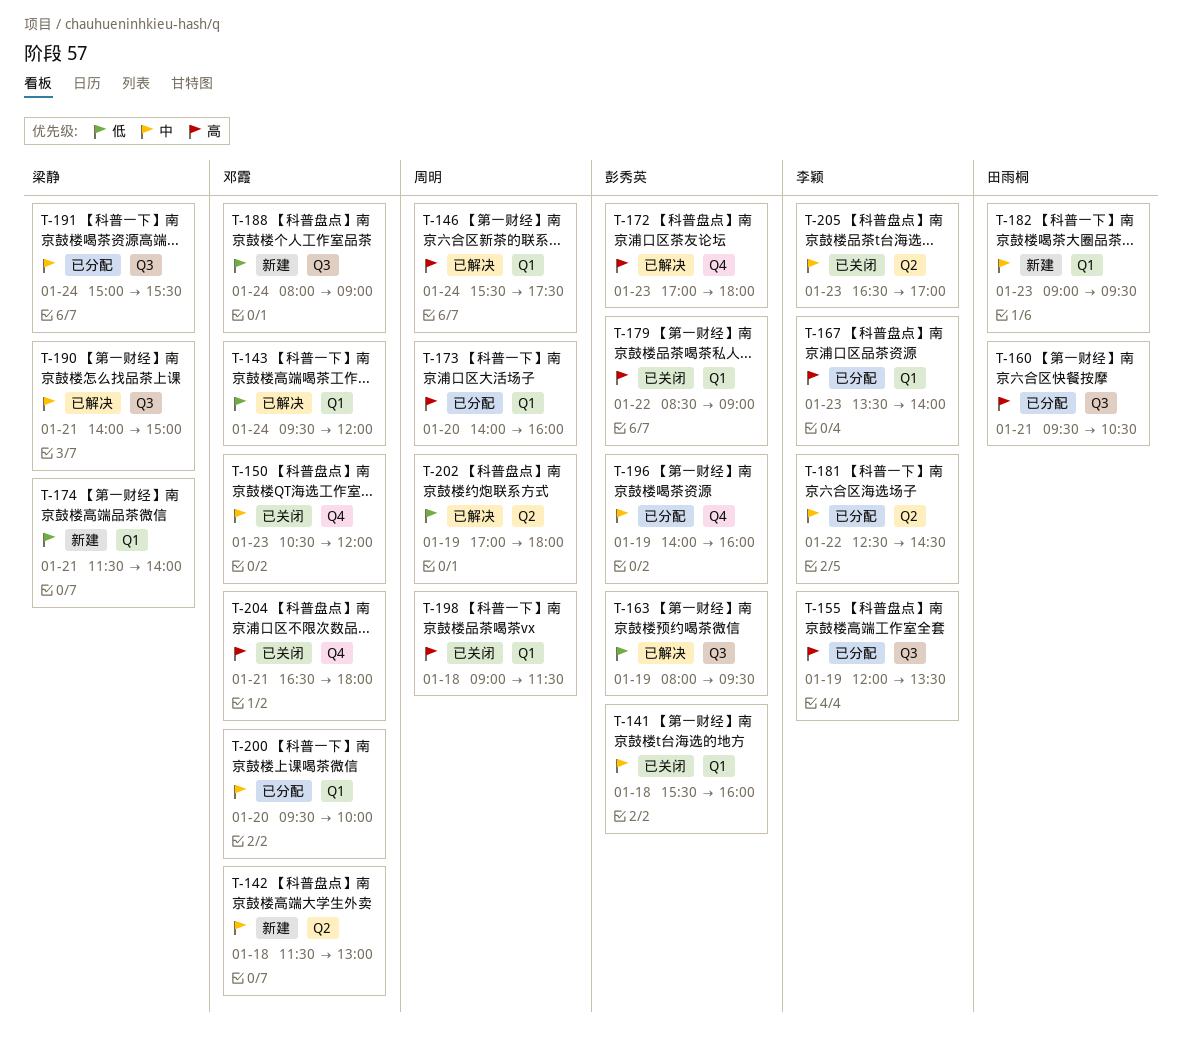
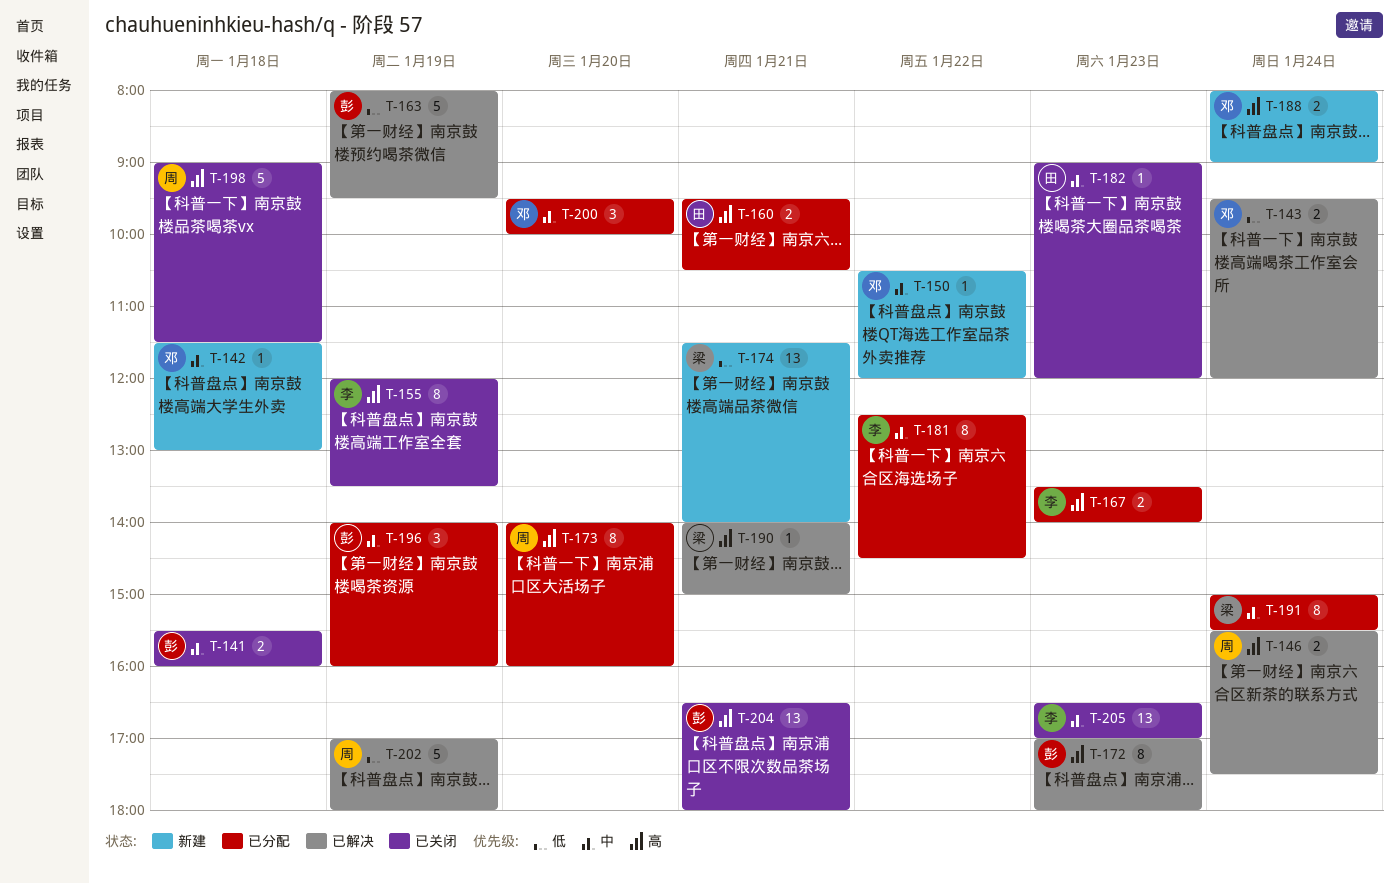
T-150, status: 已关闭 -> 新建
T-150, day: Jan 23 -> Jan 22
T-155, status: 已分配 -> 已关闭
T-179: present -> none
T-182, status: 新建 -> 已关闭
T-182, ends: 09:30 -> 12:00
T-188, priority: 低 -> 高
T-190, priority: 中 -> 高
T-204, owner: 邓霞 -> 彭秀英

